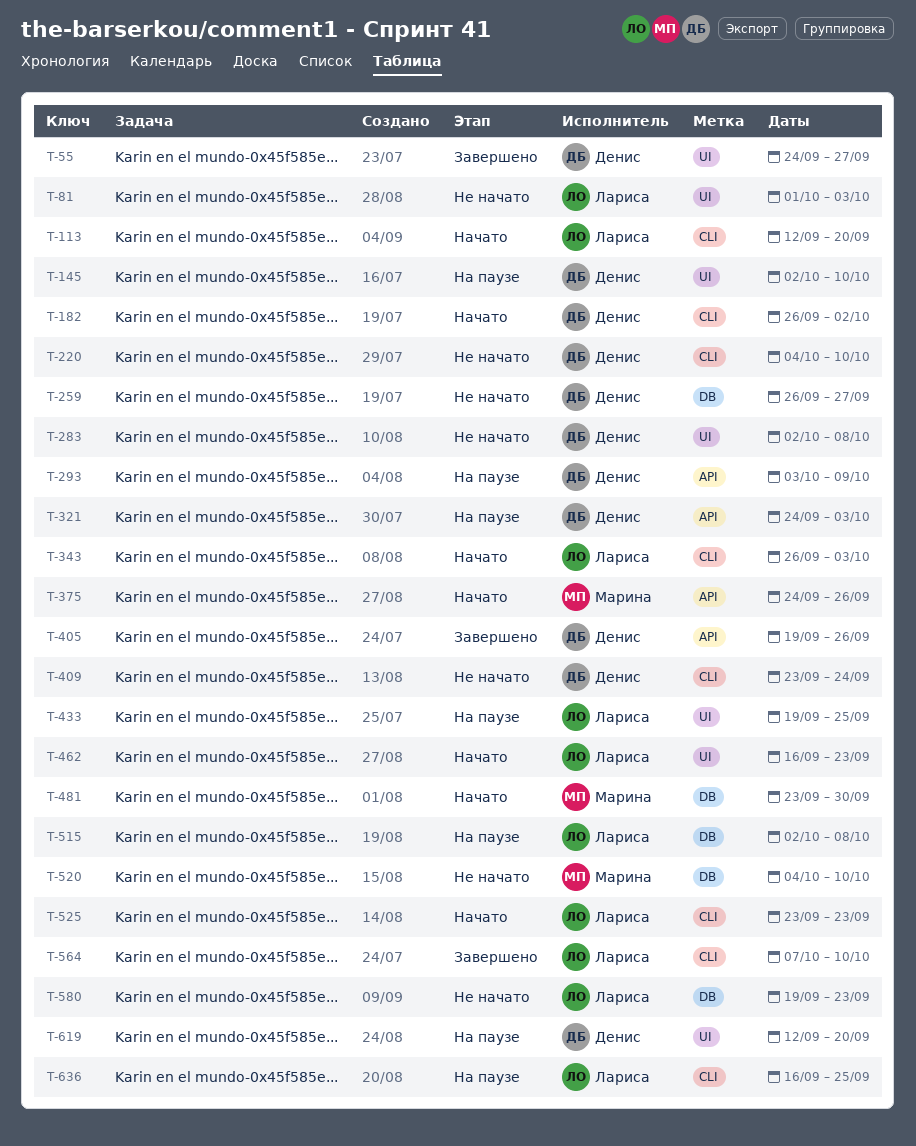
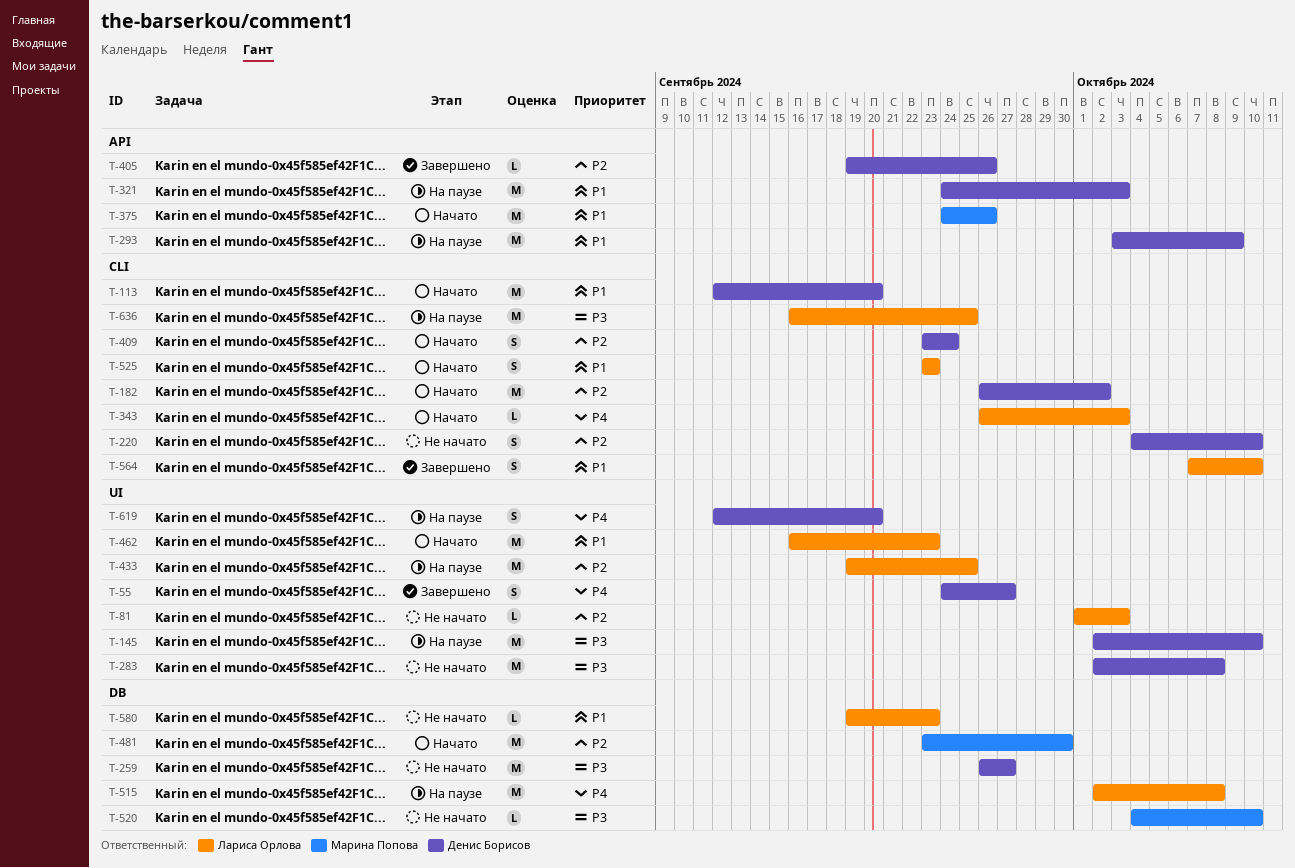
T-113, owner: Лариса Орлова -> Денис Борисов
T-409, status: Не начато -> Начато

